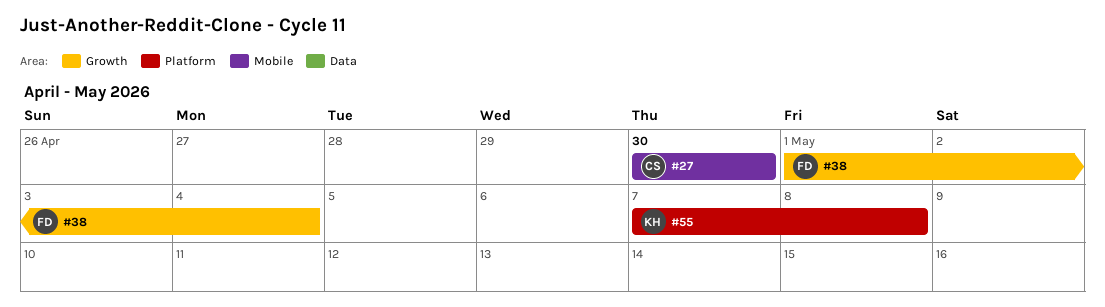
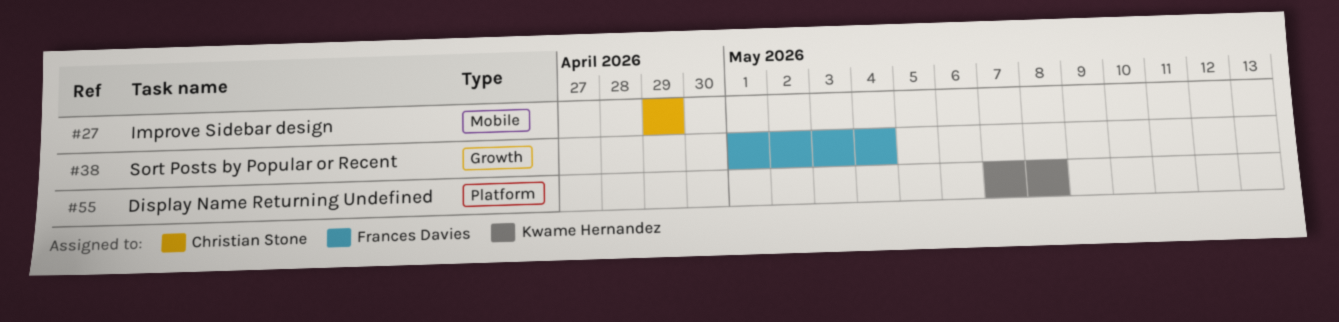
#27, start: Apr 30 -> Apr 29
#27, due: Apr 30 -> Apr 29

